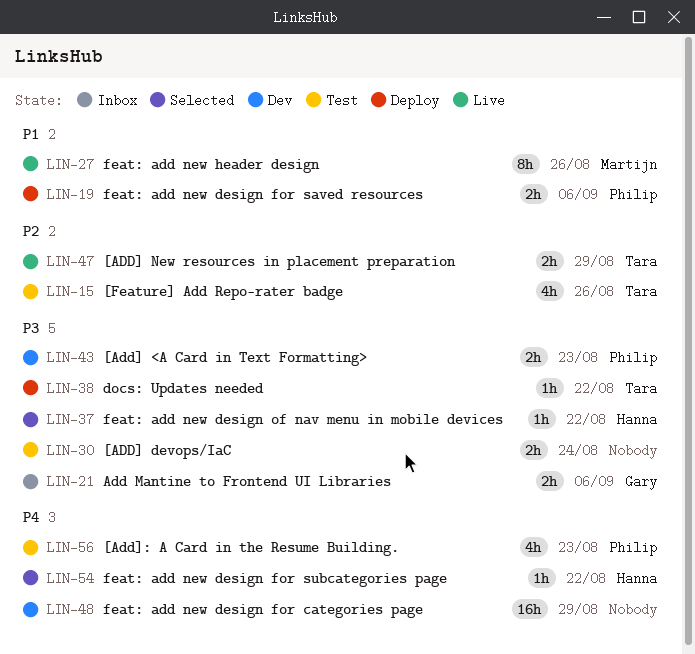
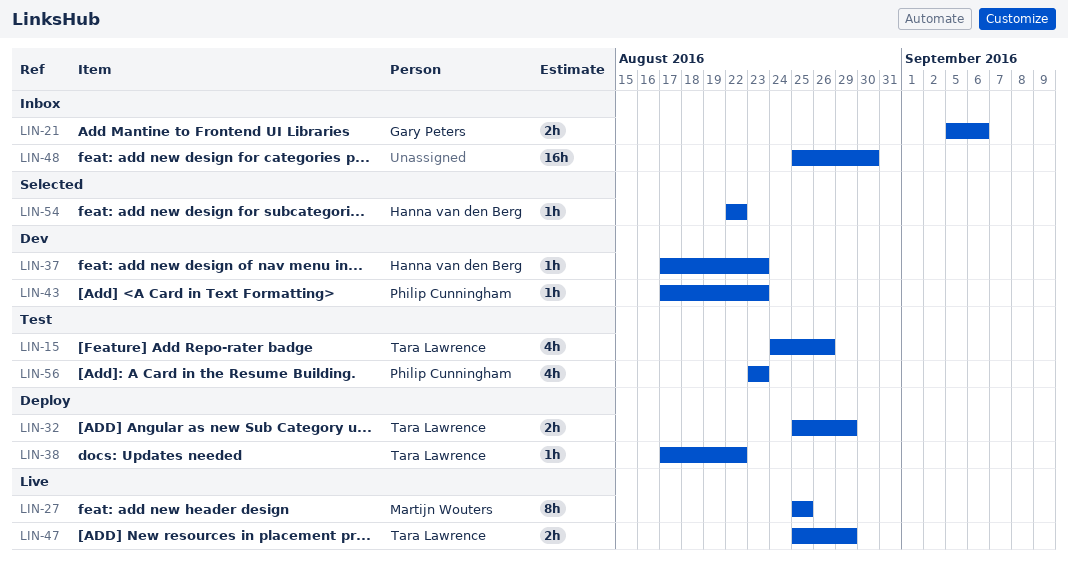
LIN-19: present -> none
LIN-27, due: Aug 26 -> Aug 25
LIN-30: present -> none
LIN-32: none -> present
LIN-37, status: Selected -> Dev
LIN-37, due: Aug 22 -> Aug 23
LIN-43, estimate: 2h -> 1h
LIN-48, status: Dev -> Inbox
LIN-48, due: Aug 29 -> Aug 30

